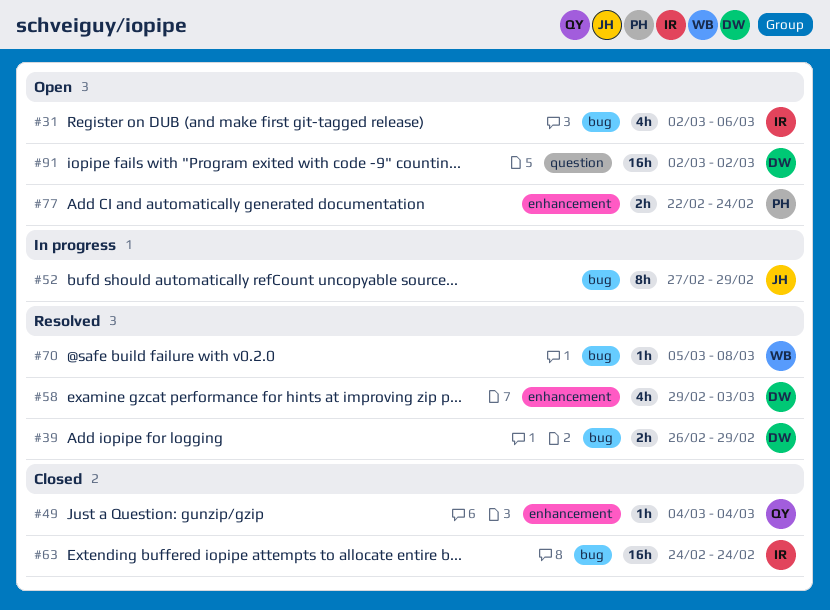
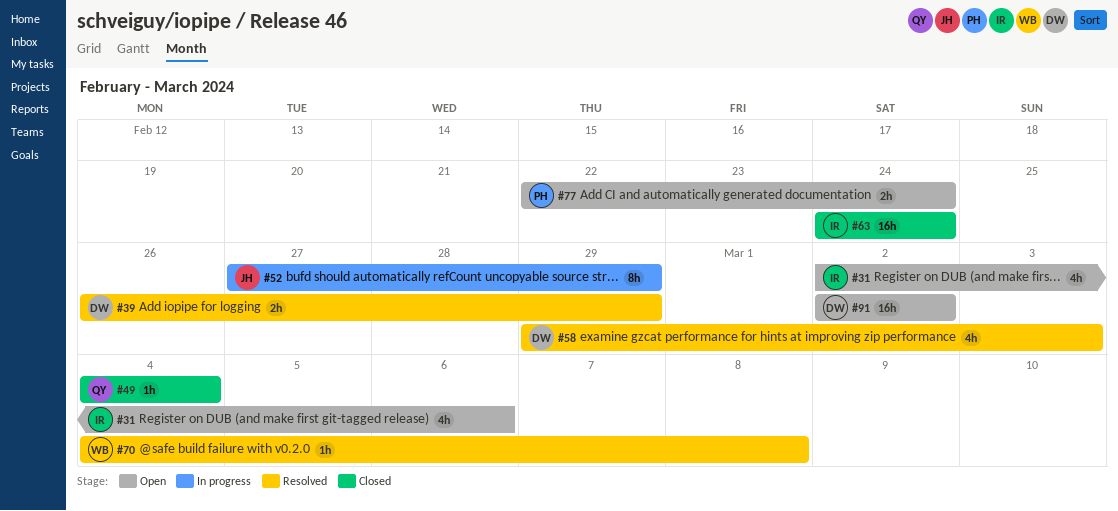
#70, start: Mar 5 -> Mar 4

